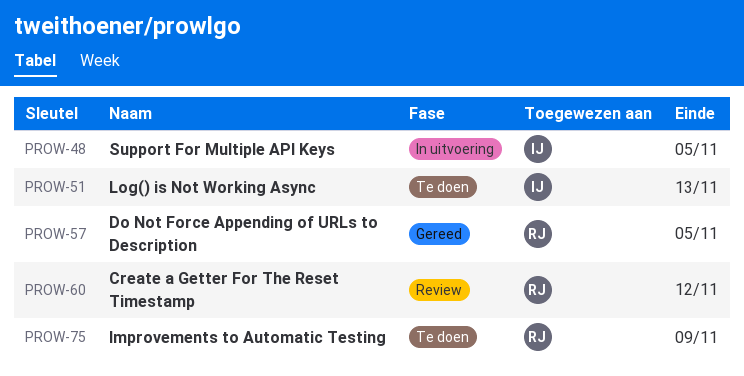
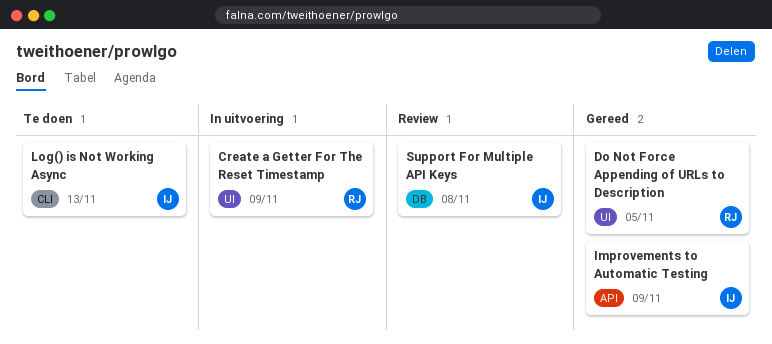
Create a Getter For The Reset Timestamp, status: Review -> In uitvoering
Create a Getter For The Reset Timestamp, due: Nov 12 -> Nov 9
Improvements to Automatic Testing, status: Te doen -> Gereed
Improvements to Automatic Testing, owner: RJ -> IJ
Support For Multiple API Keys, status: In uitvoering -> Review
Support For Multiple API Keys, due: Nov 5 -> Nov 8

